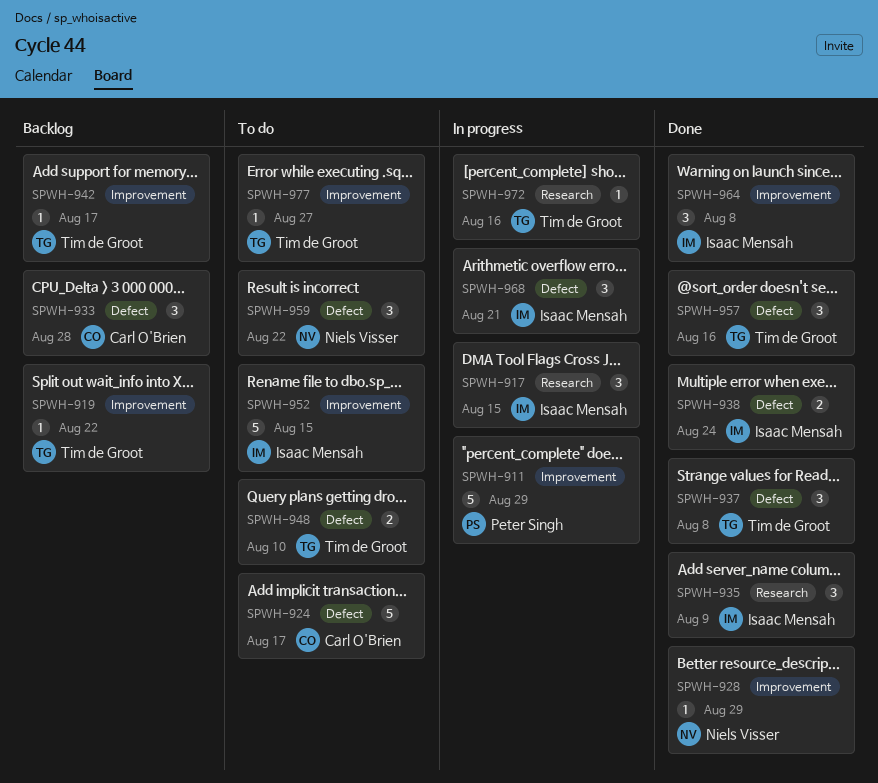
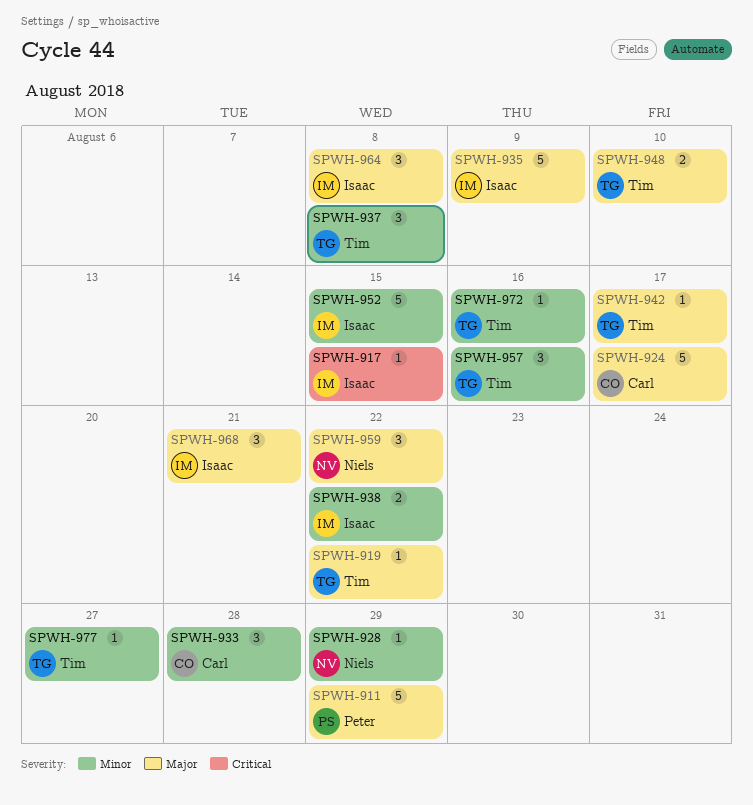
SPWH-917, estimate: 3 -> 1
SPWH-935, estimate: 3 -> 5
SPWH-938, due: Aug 24 -> Aug 22

